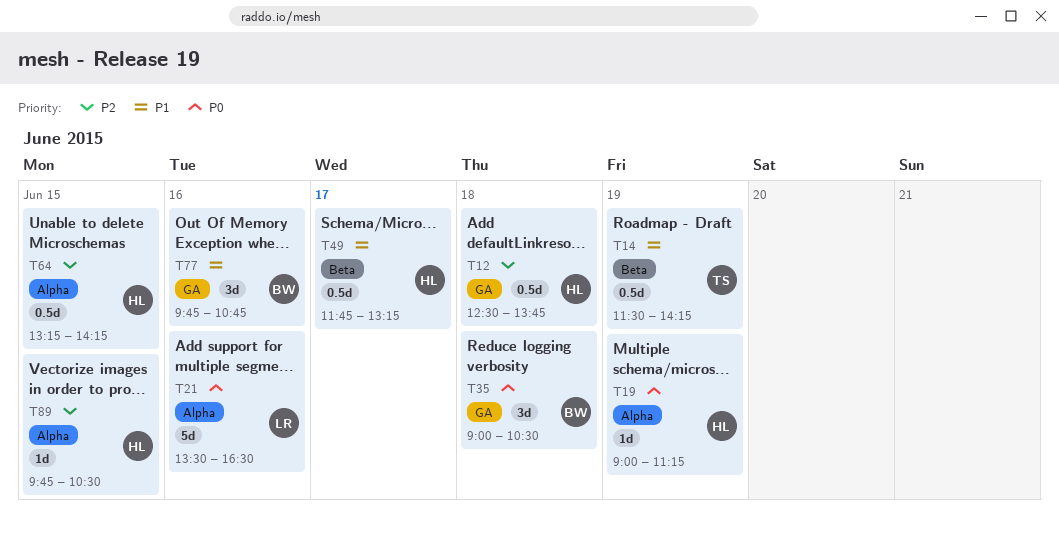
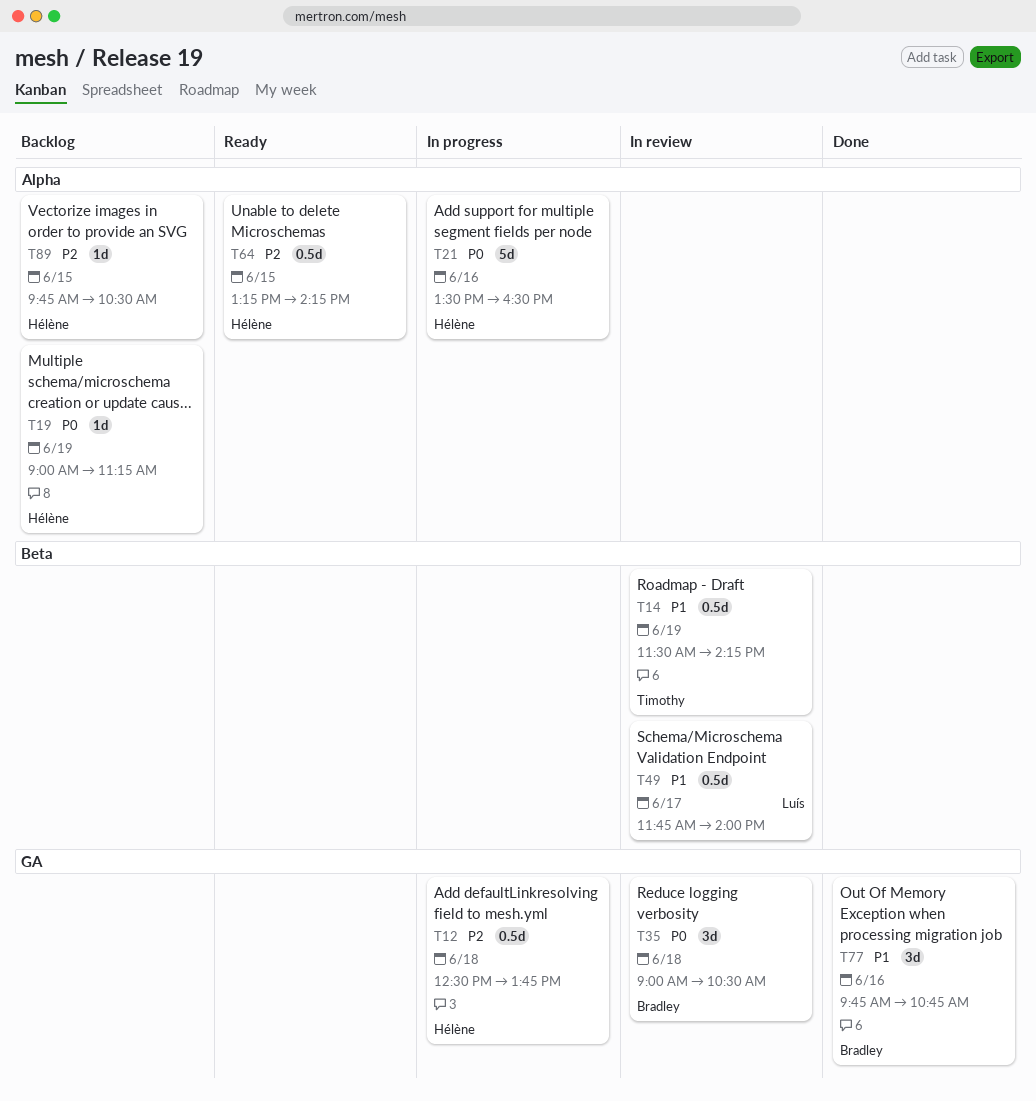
T21, owner: Luís -> Hélène
T49, owner: Hélène -> Luís
T49, ends: 13:15 -> 14:00

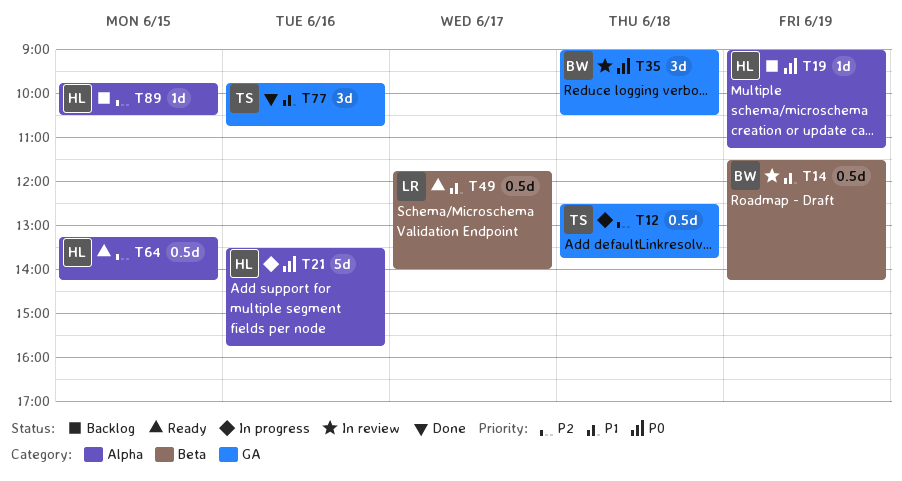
T12, owner: Hélène -> Timothy
T14, owner: Timothy -> Bradley
T21, ends: 16:30 -> 15:45
T49, status: In review -> Ready
T77, owner: Bradley -> Timothy

